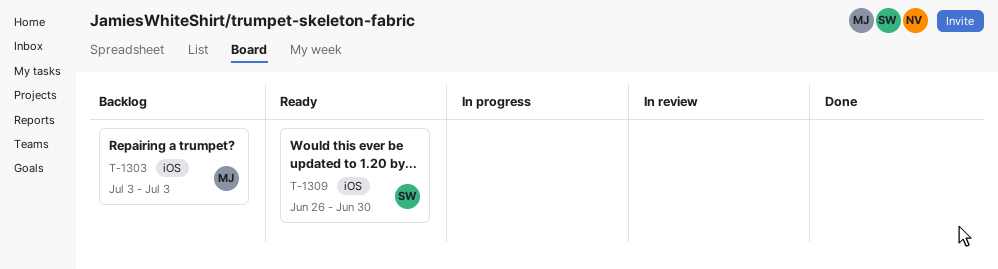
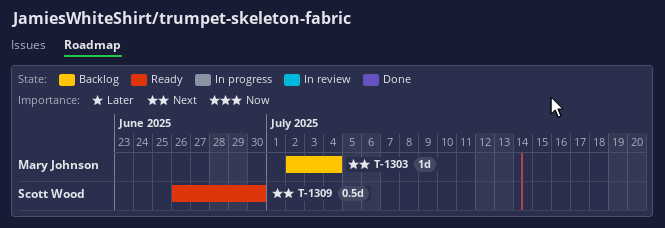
T-1303, start: Jul 3 -> Jul 2
T-1303, due: Jul 3 -> Jul 4

